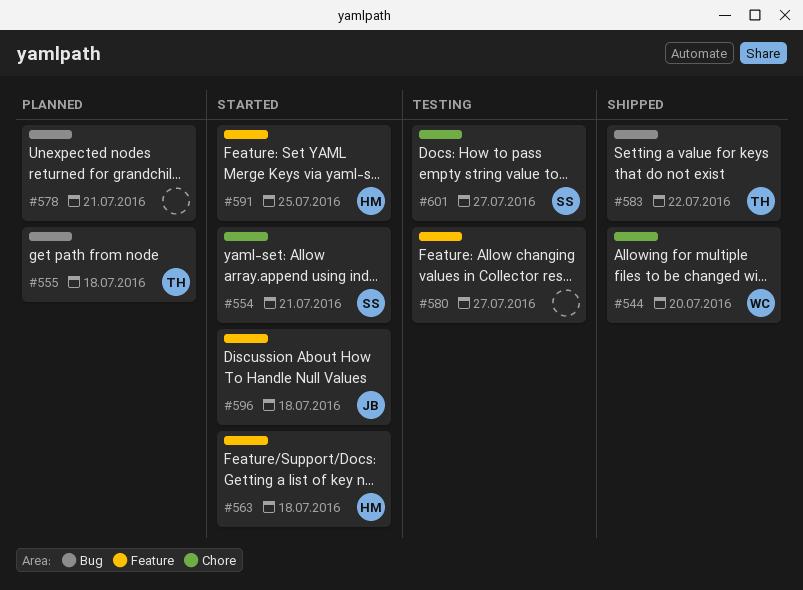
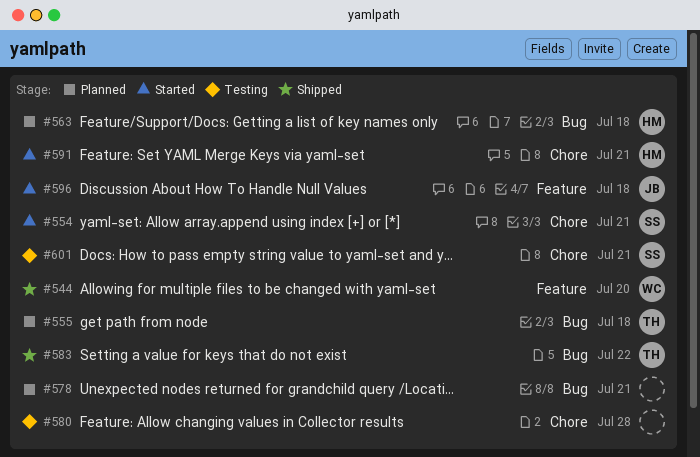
#544, label: Chore -> Feature
#563, status: Started -> Planned
#563, label: Feature -> Bug
#580, label: Feature -> Chore
#580, due: Jul 27 -> Jul 28
#591, label: Feature -> Chore
#591, due: Jul 25 -> Jul 21
#601, due: Jul 27 -> Jul 21

